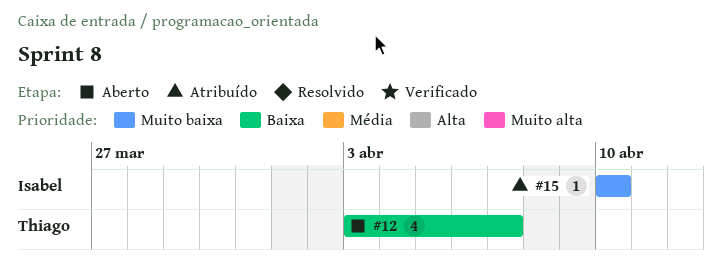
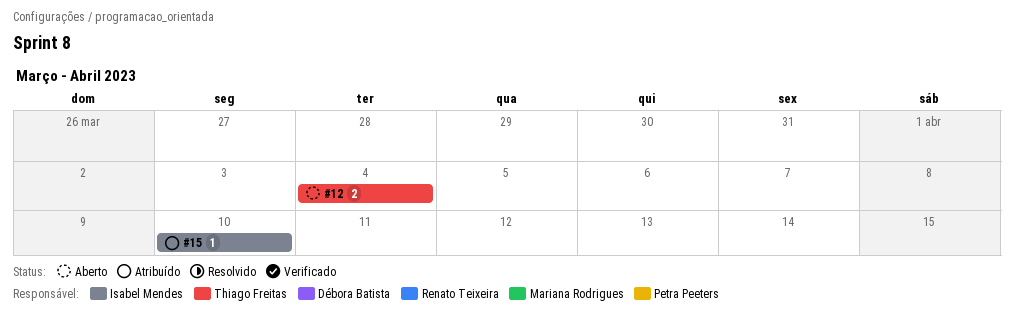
#12, estimate: 4 -> 2
#12, start: Apr 3 -> Apr 4
#12, due: Apr 7 -> Apr 4

